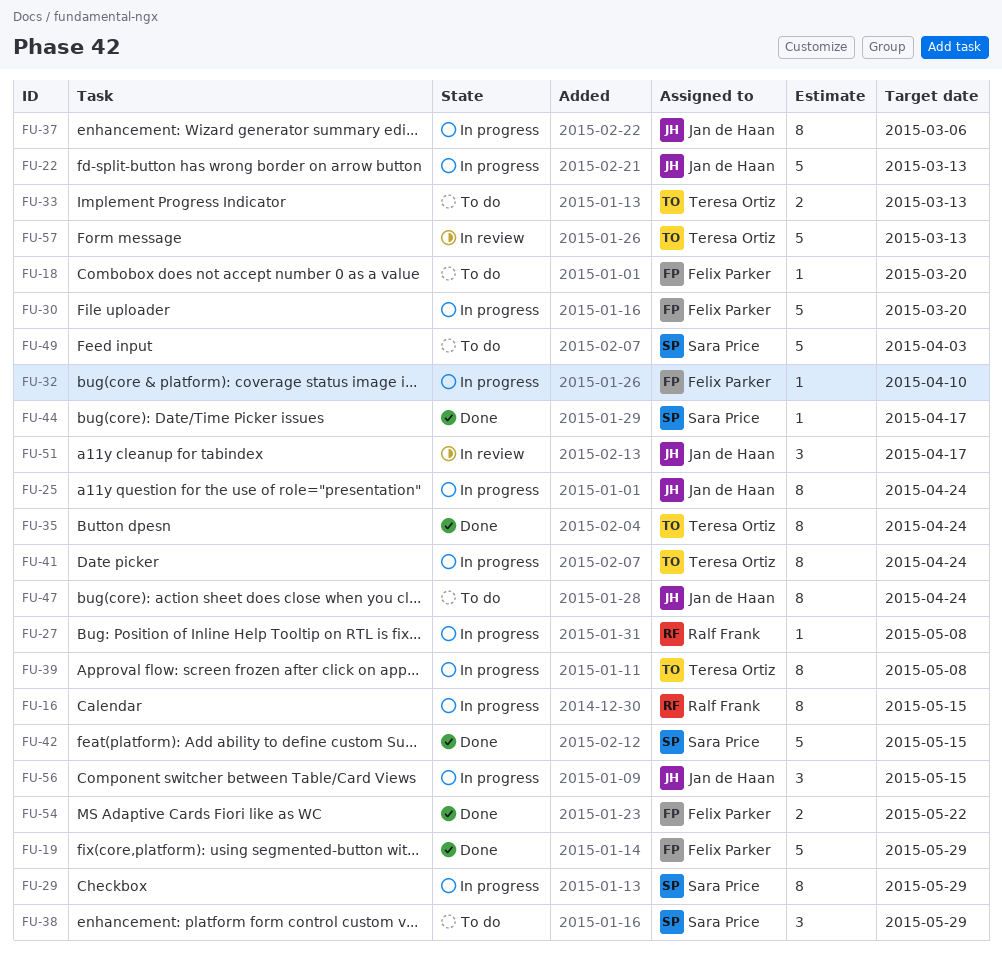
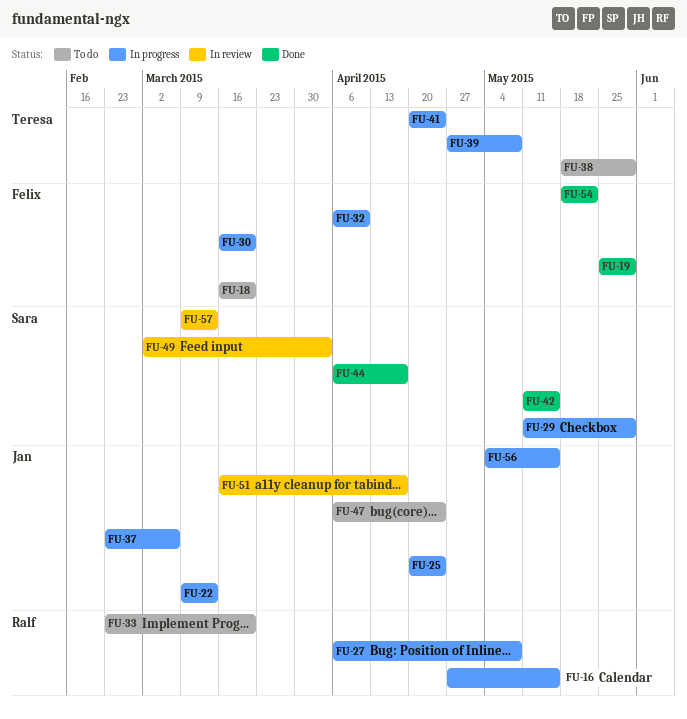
FU-33, owner: Teresa Ortiz -> Ralf Frank
FU-33, due: Mar 13 -> Mar 20
FU-35: present -> none
FU-38, owner: Sara Price -> Teresa Ortiz
FU-49, status: To do -> In review
FU-57, owner: Teresa Ortiz -> Sara Price

